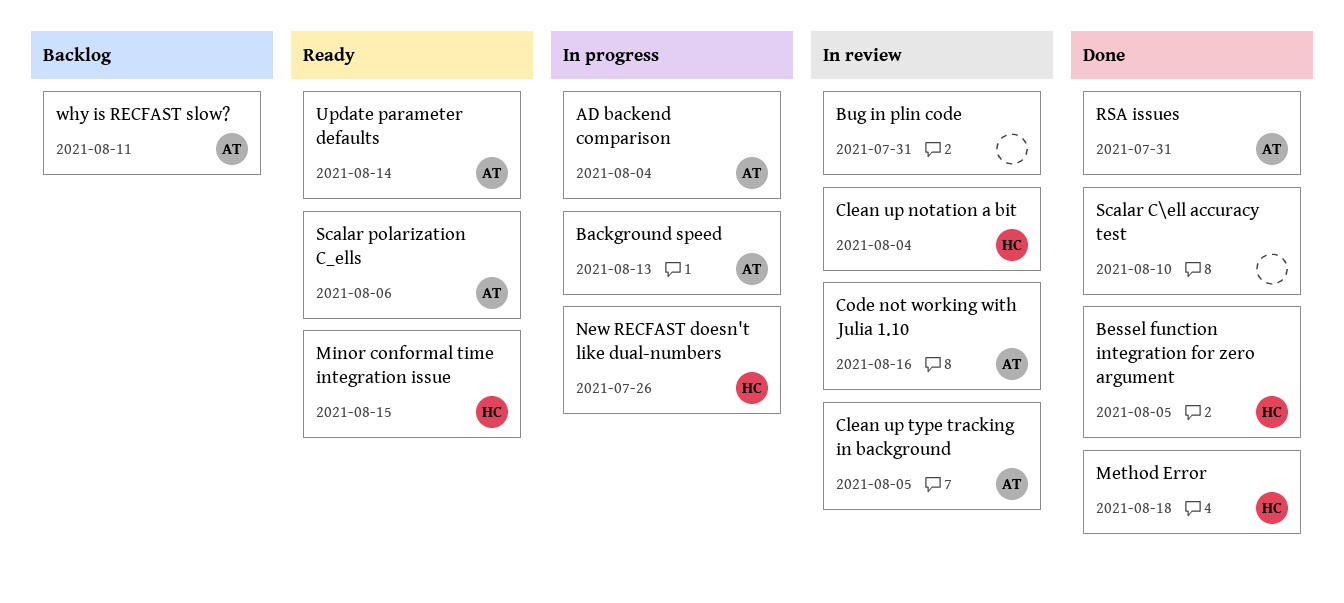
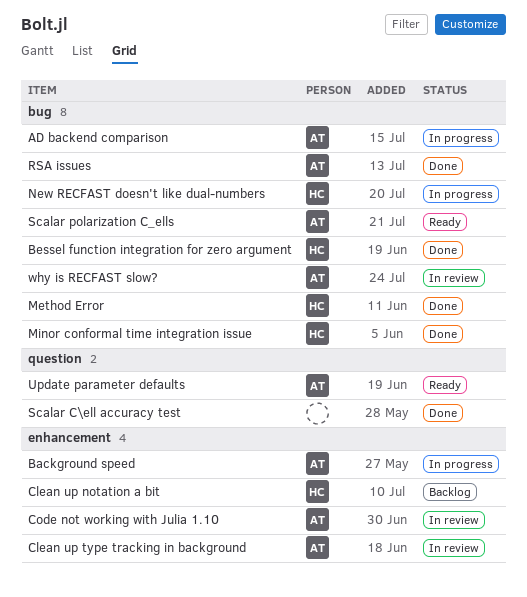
Bug in plin code: present -> none
Clean up notation a bit, status: In review -> Backlog
Minor conformal time integration issue, status: Ready -> Done
why is RECFAST slow?, status: Backlog -> In review

